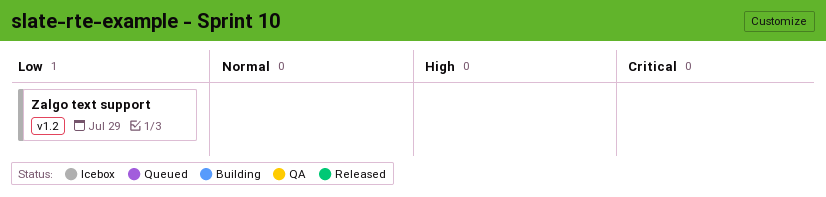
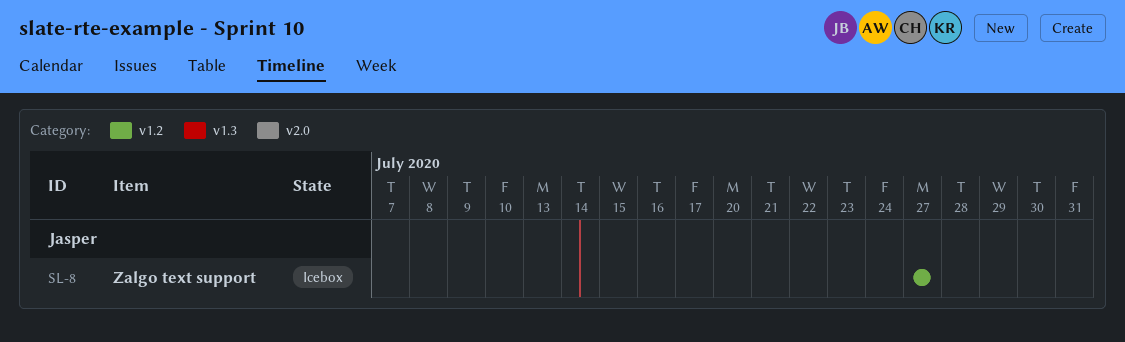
Zalgo text support, due: Jul 29 -> Jul 27

